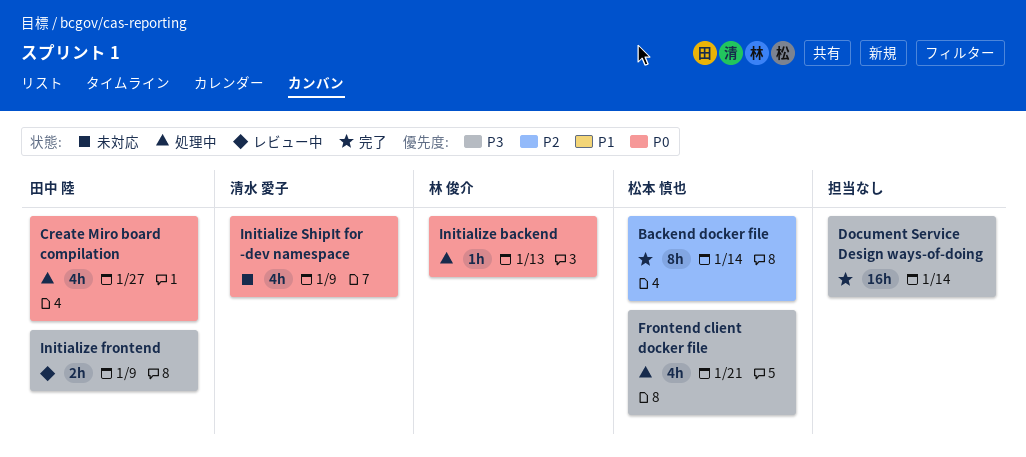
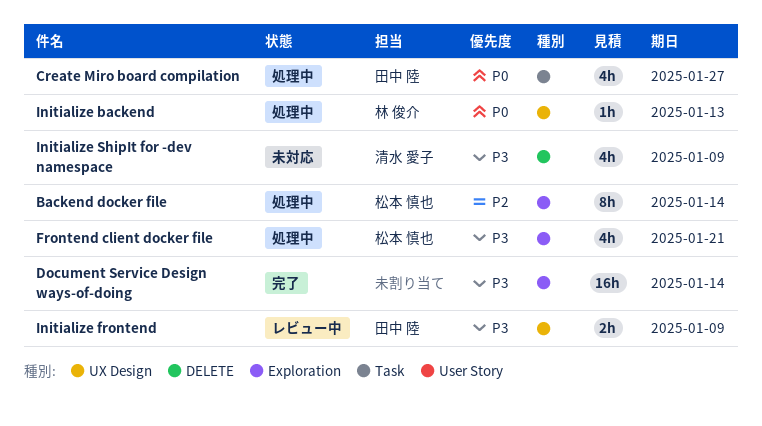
Backend docker file, status: 完了 -> 処理中
Initialize ShipIt for -dev namespace, priority: P0 -> P3

